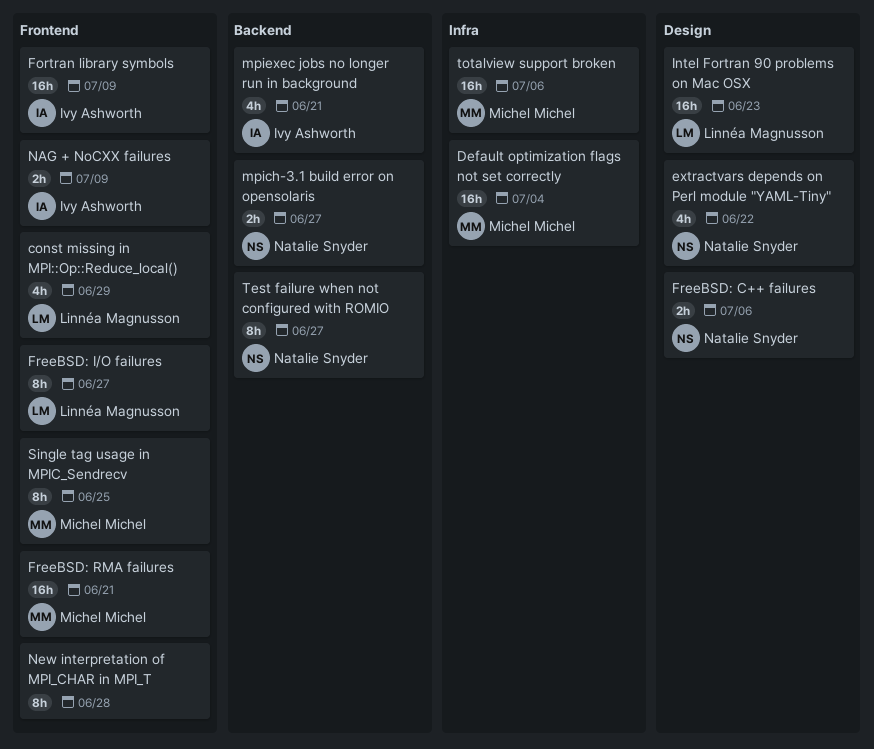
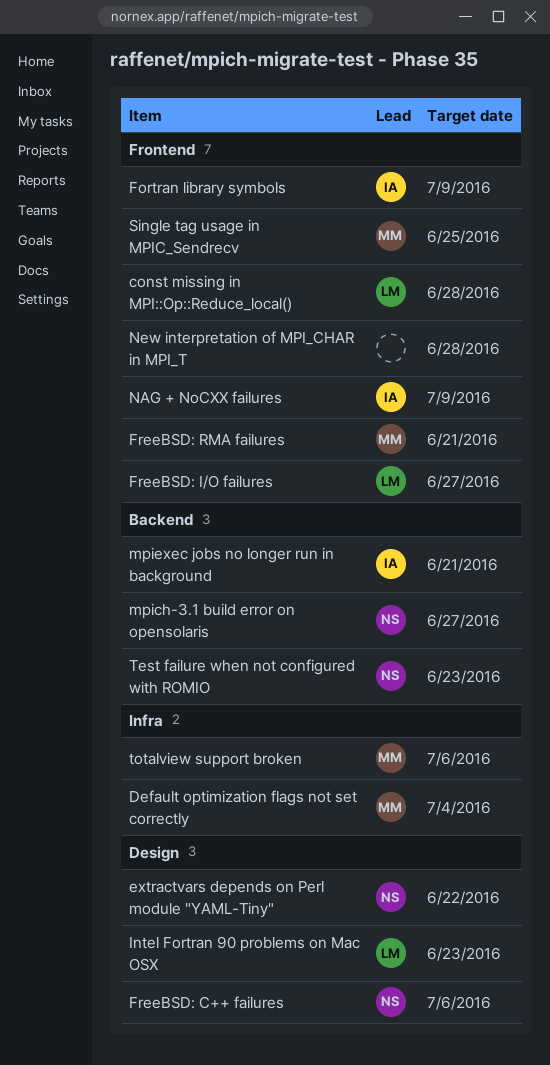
const missing in MPI::Op::Reduce_local(), due: Jun 29 -> Jun 28
Test failure when not configured with ROMIO, due: Jun 27 -> Jun 23

